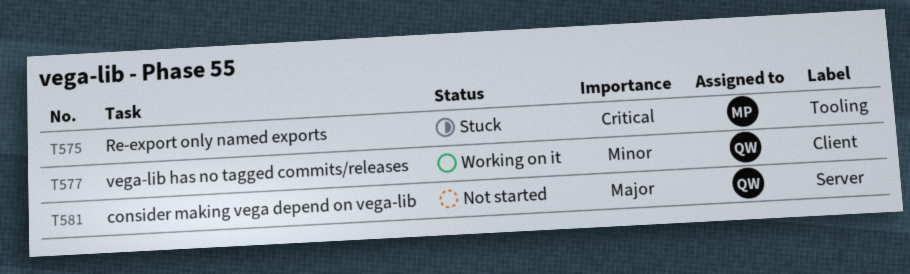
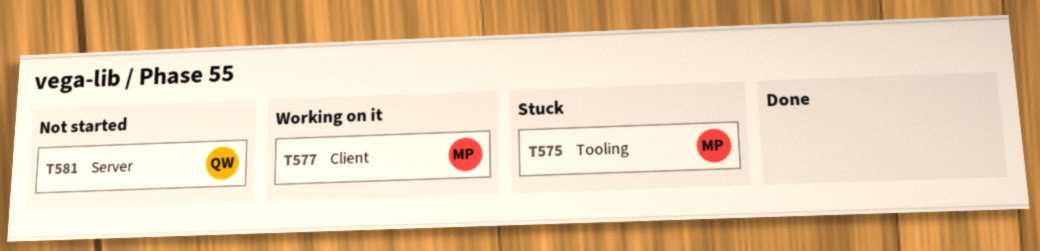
T577, owner: QW -> MP

